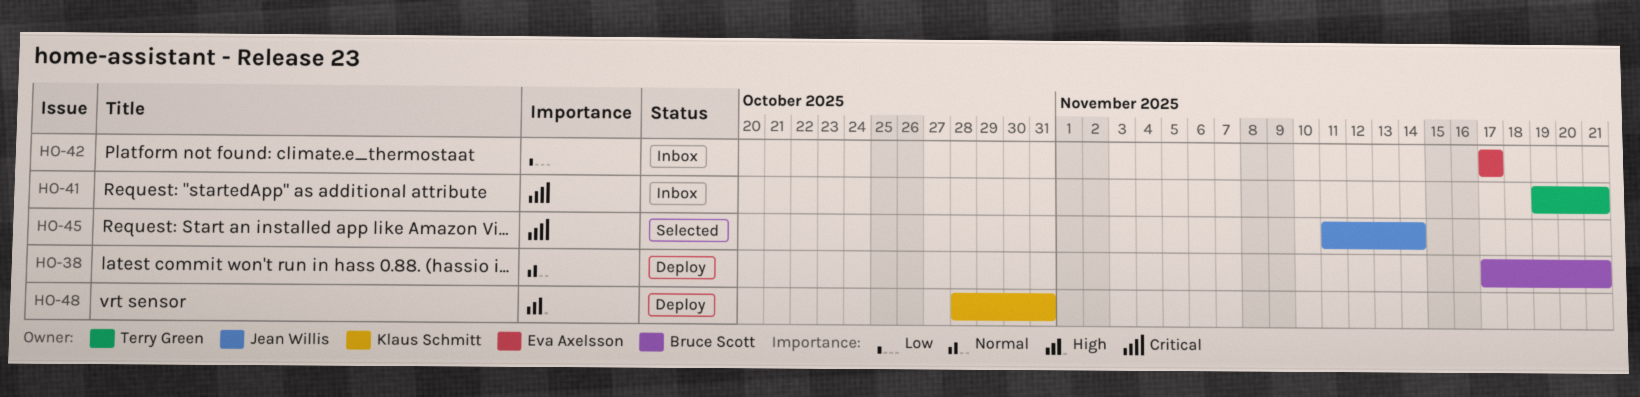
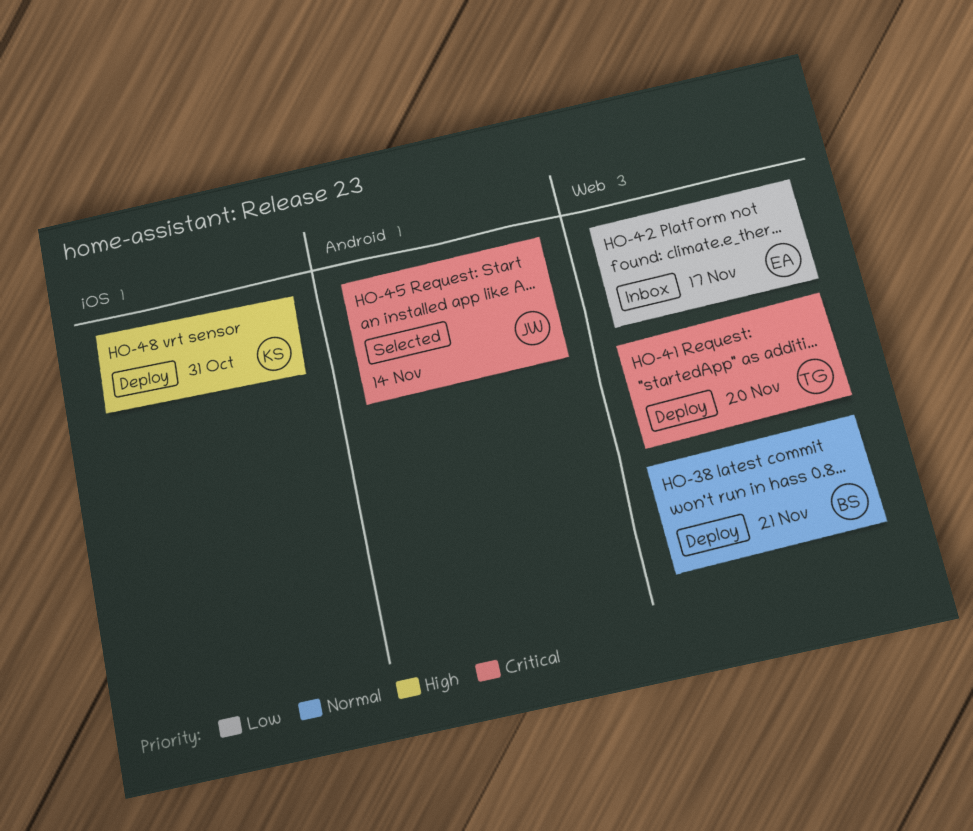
HO-41, status: Inbox -> Deploy
HO-41, due: Nov 21 -> Nov 20

